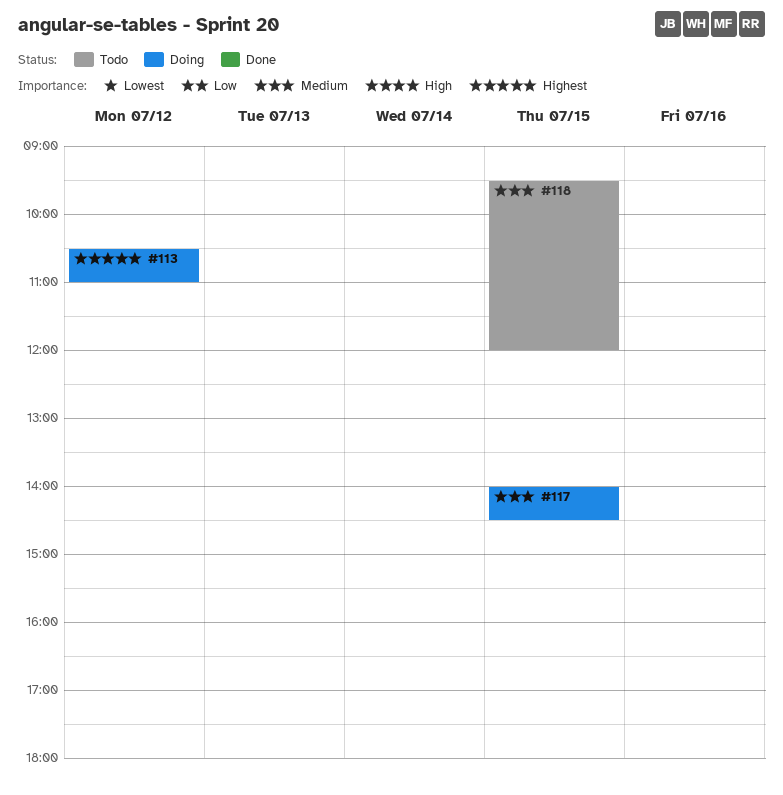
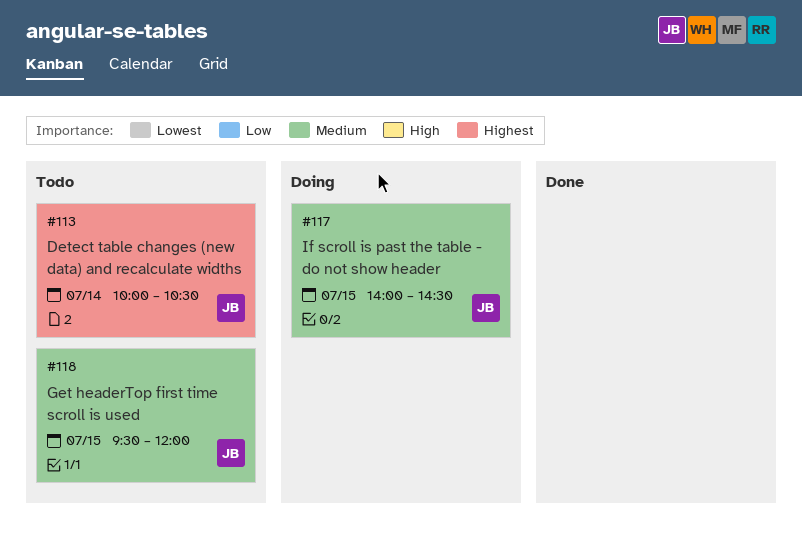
#113, status: Doing -> Todo
#113, day: Jul 12 -> Jul 14
#113, begins: 10:30 -> 10:00
#113, ends: 11:00 -> 10:30

